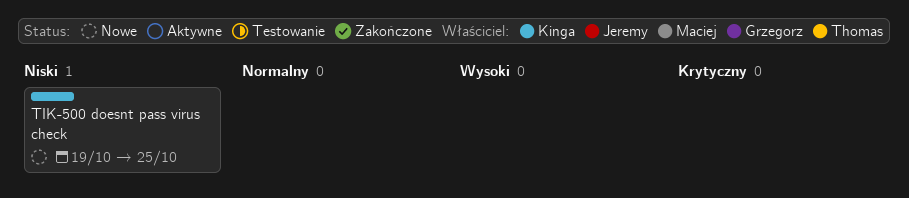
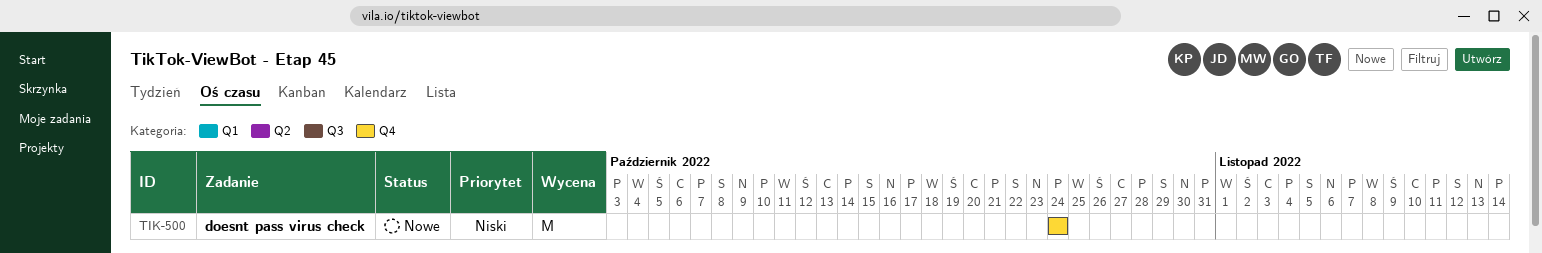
TIK-500, start: Oct 19 -> Oct 24
TIK-500, due: Oct 25 -> Oct 24

